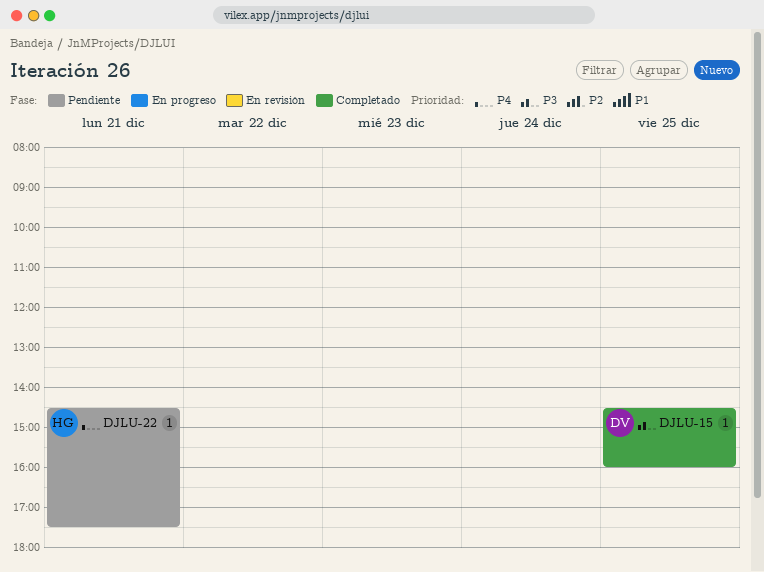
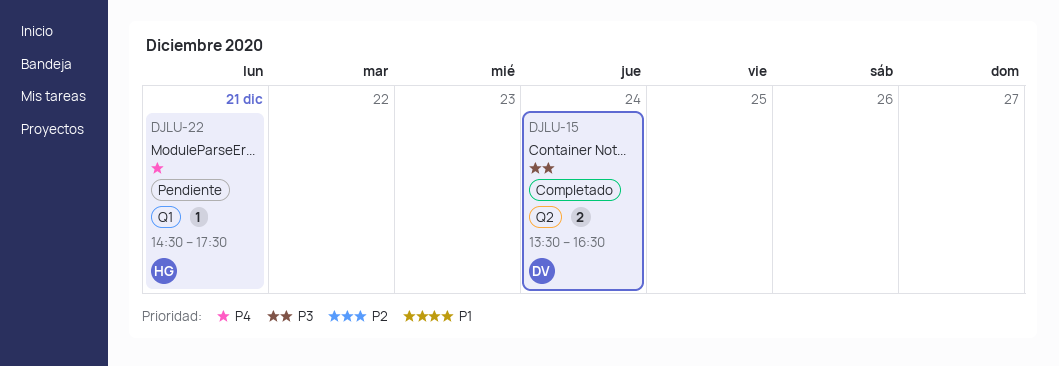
DJLU-15, estimate: 1 -> 2
DJLU-15, day: Dec 25 -> Dec 24
DJLU-15, begins: 14:30 -> 13:30
DJLU-15, ends: 16:00 -> 16:30

